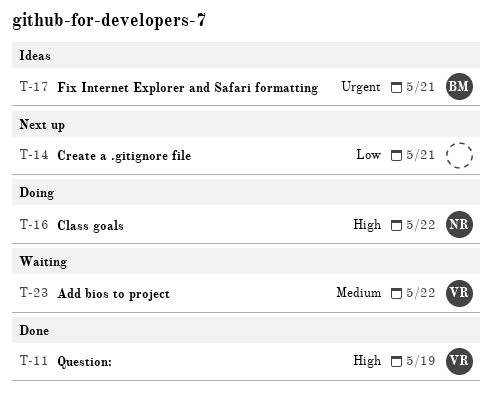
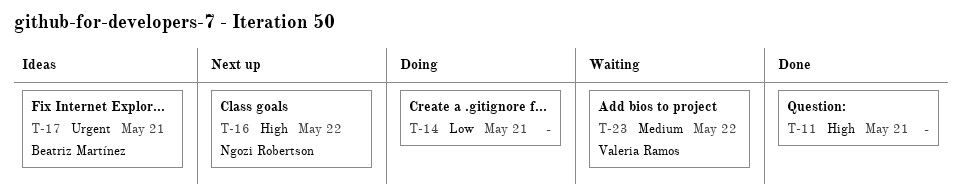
T-11, owner: Valeria Ramos -> none
T-11, due: May 19 -> May 21
T-14, status: Next up -> Doing
T-16, status: Doing -> Next up

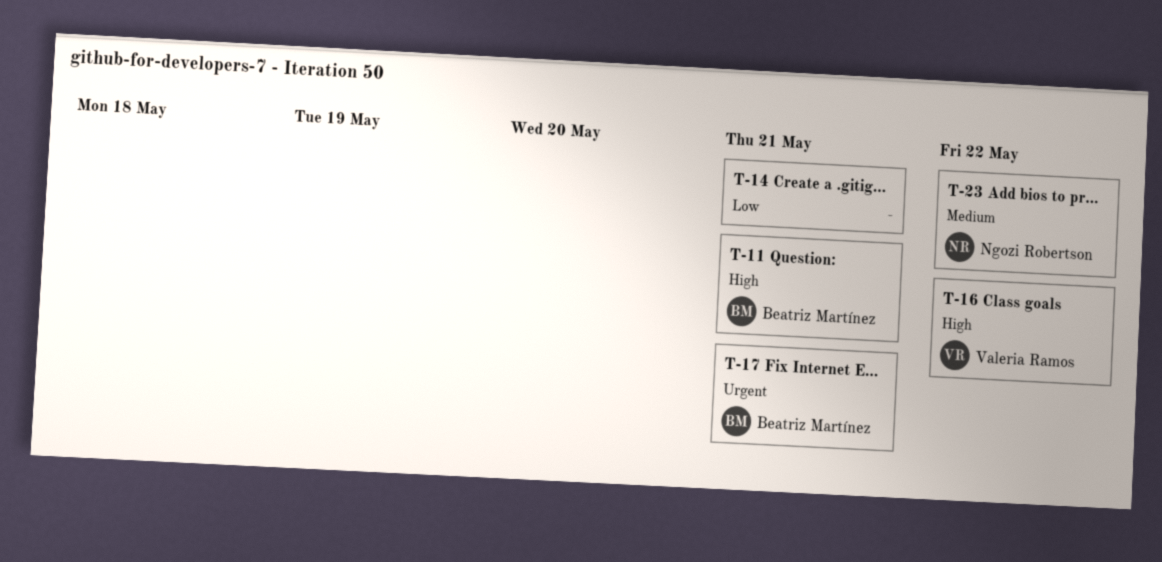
T-11, owner: none -> Beatriz Martínez
T-16, owner: Ngozi Robertson -> Valeria Ramos
T-23, owner: Valeria Ramos -> Ngozi Robertson

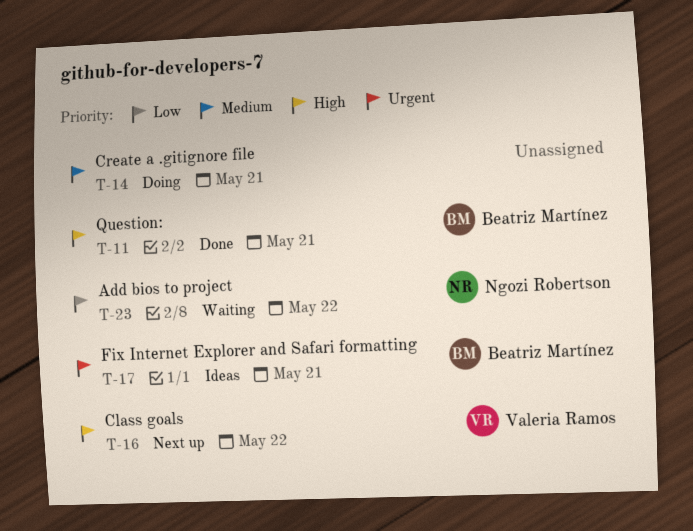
T-14, priority: Low -> Medium
T-23, priority: Medium -> Low

